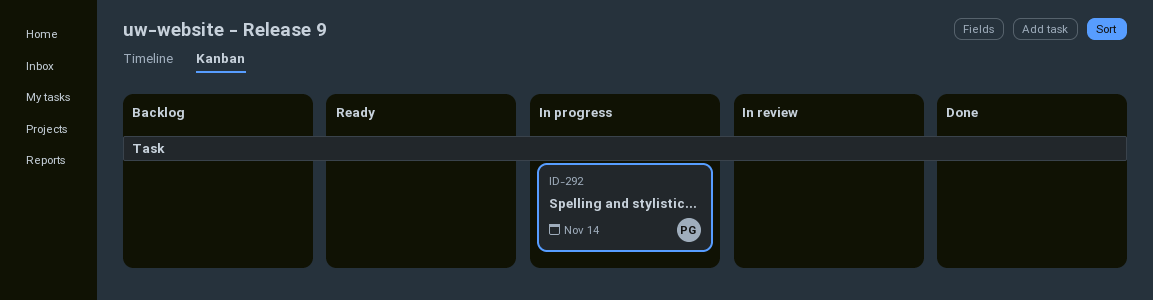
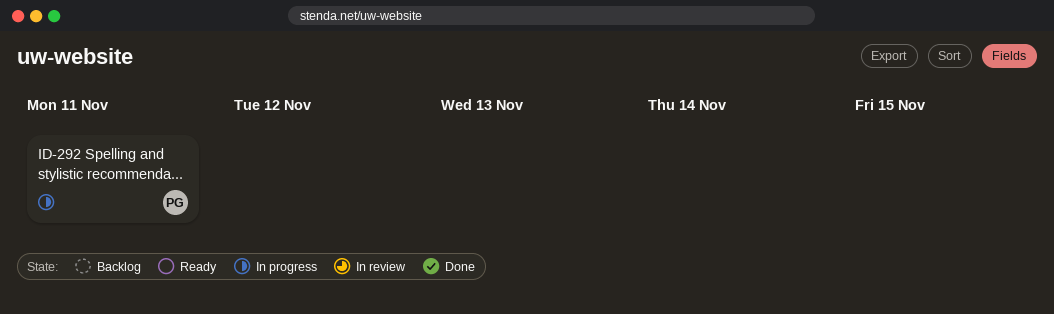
ID-292, due: Nov 14 -> Nov 11

